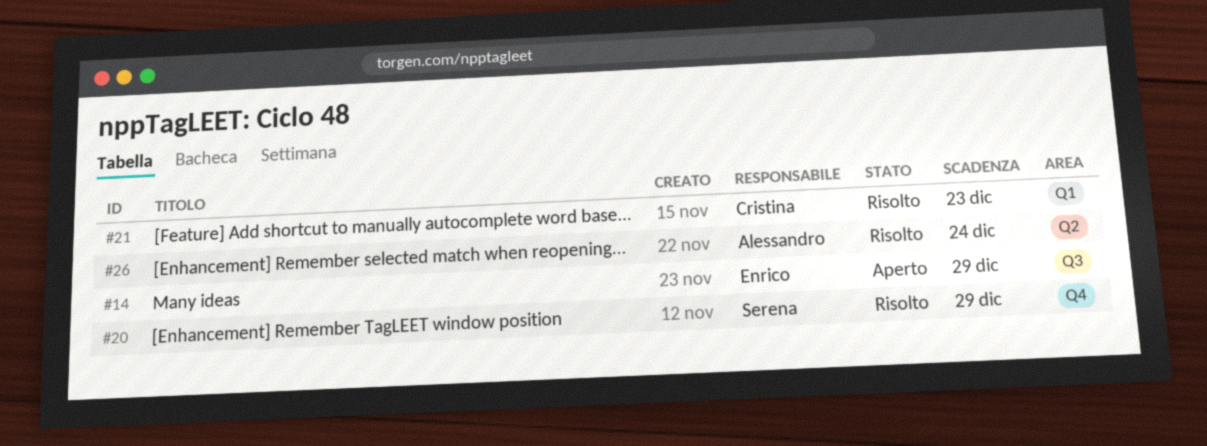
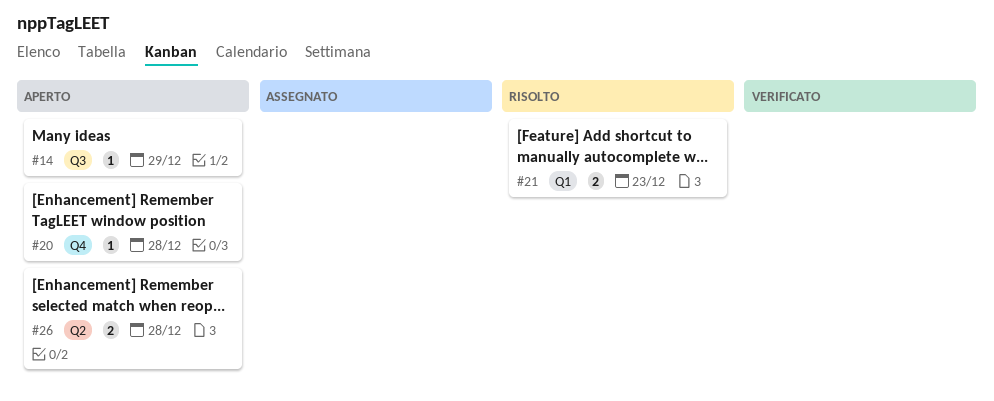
#20, status: Risolto -> Aperto
#20, due: Dec 29 -> Dec 28
#26, status: Risolto -> Aperto
#26, due: Dec 24 -> Dec 28

